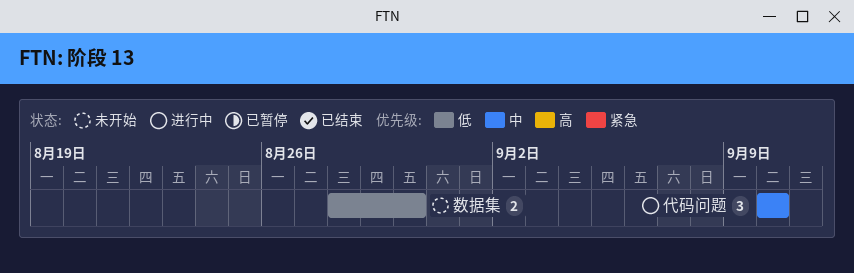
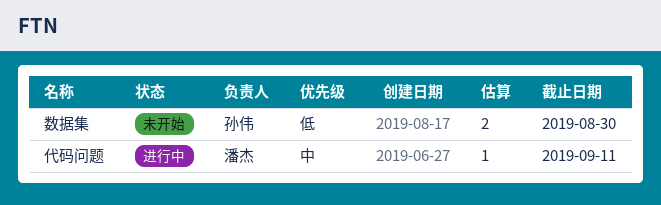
代码问题, estimate: 3 -> 1
代码问题, due: Sep 10 -> Sep 11

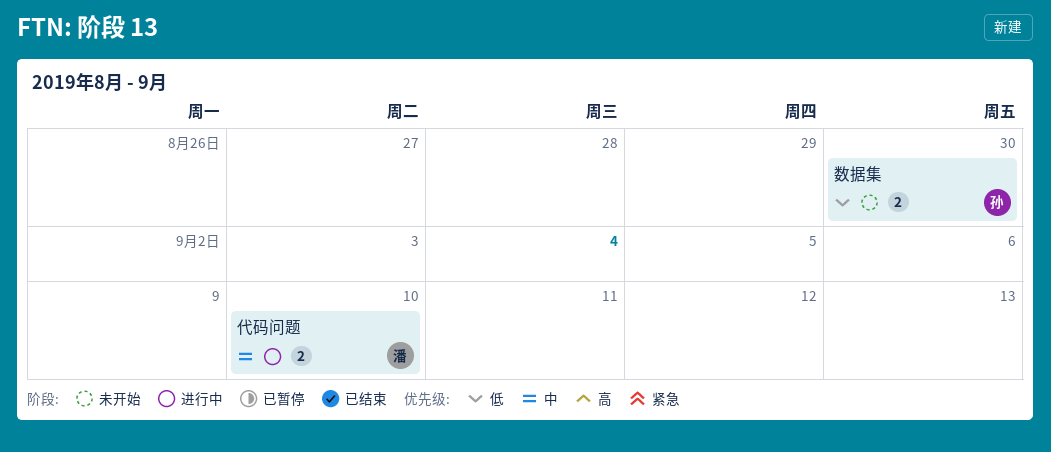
代码问题, estimate: 1 -> 2
代码问题, due: Sep 11 -> Sep 10

